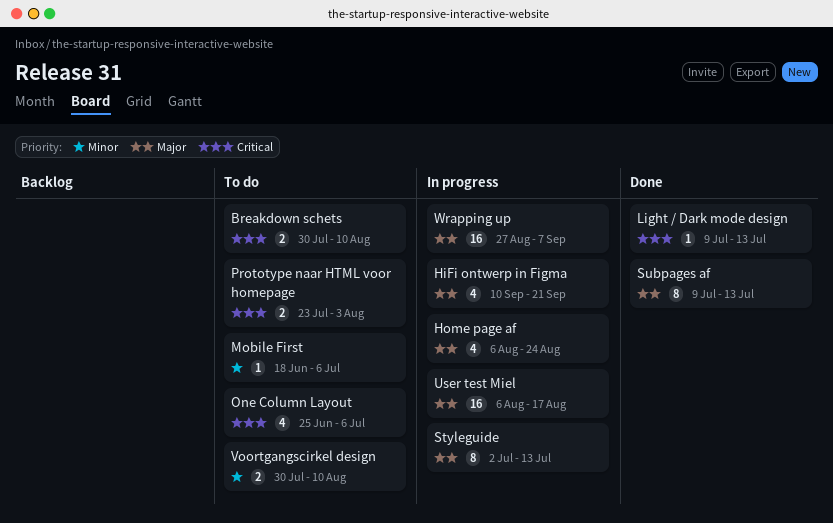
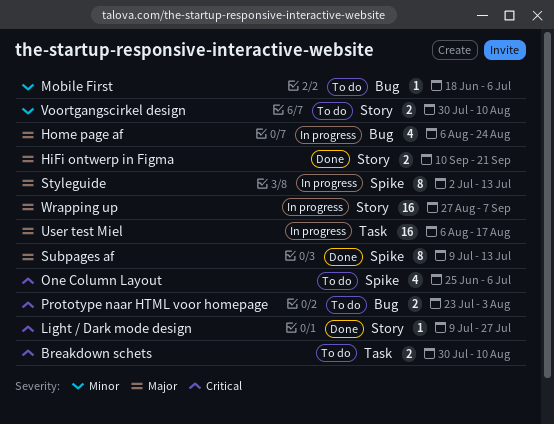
HiFi ontwerp in Figma, status: In progress -> Done
HiFi ontwerp in Figma, estimate: 4 -> 2
Light / Dark mode design, due: Jul 13 -> Jul 27

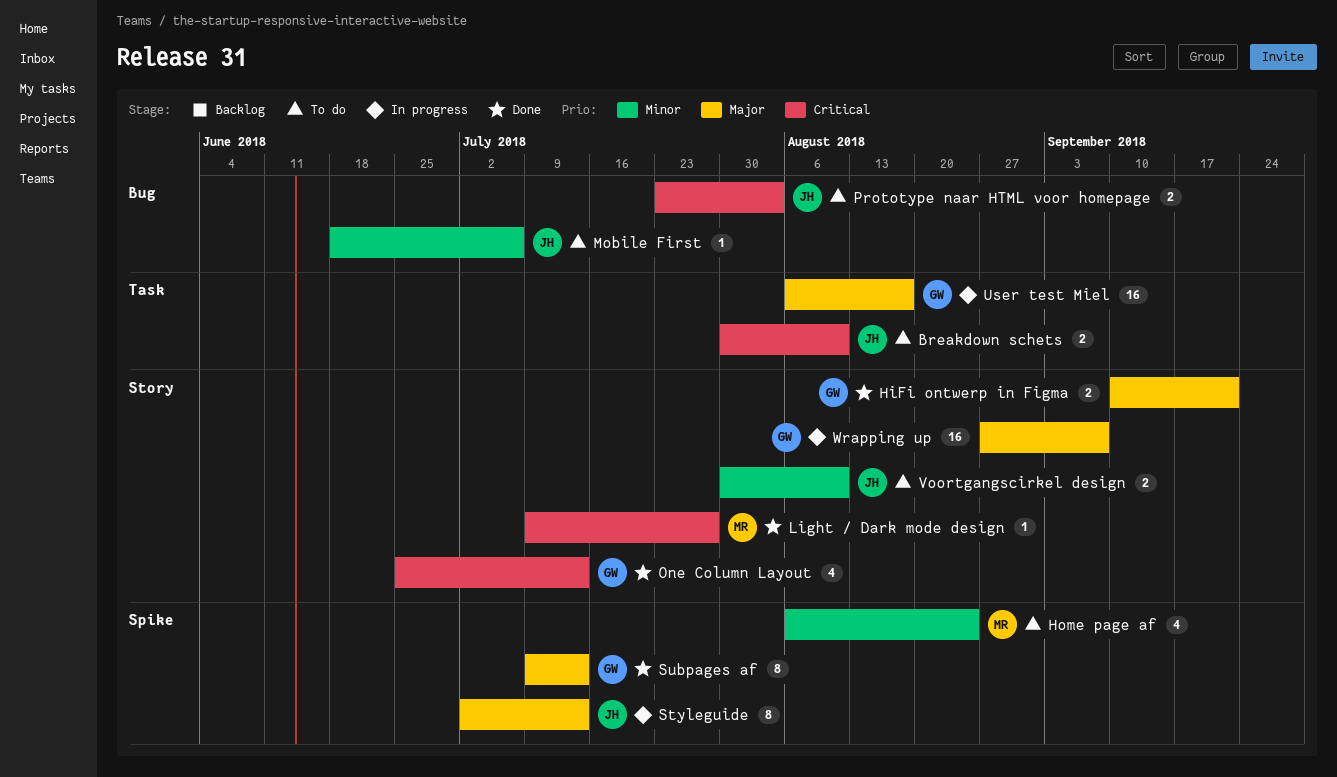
Home page af, status: In progress -> To do
Home page af, priority: Major -> Minor
Home page af, label: Bug -> Spike
One Column Layout, status: To do -> Done
One Column Layout, label: Spike -> Story
One Column Layout, due: Jul 6 -> Jul 13

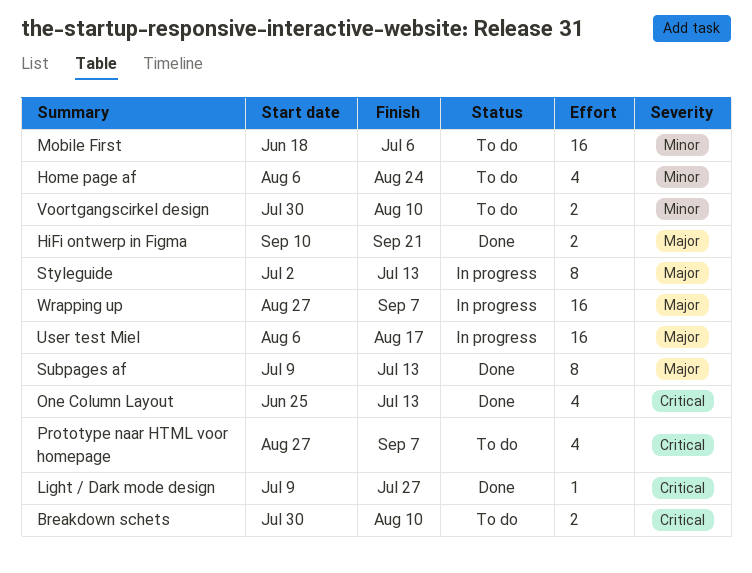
Mobile First, estimate: 1 -> 16
Prototype naar HTML voor homepage, estimate: 2 -> 4
Prototype naar HTML voor homepage, start: Jul 23 -> Aug 27
Prototype naar HTML voor homepage, due: Aug 3 -> Sep 7

